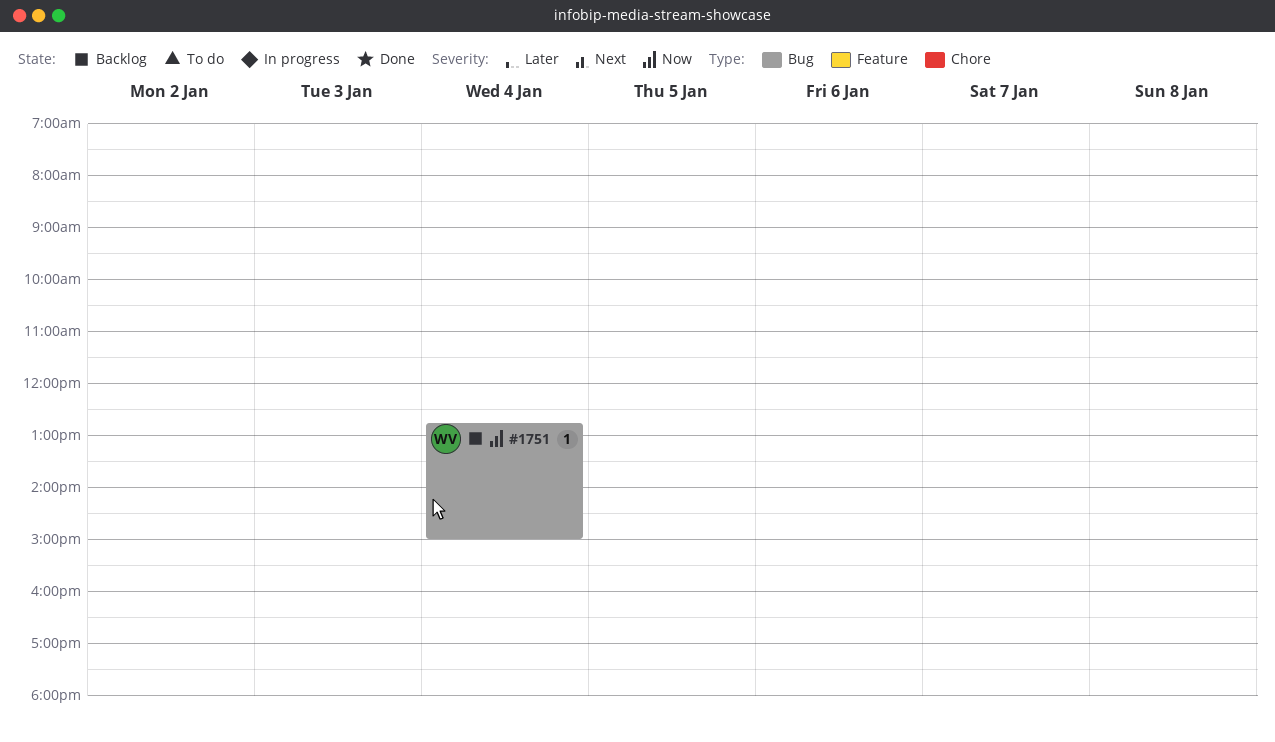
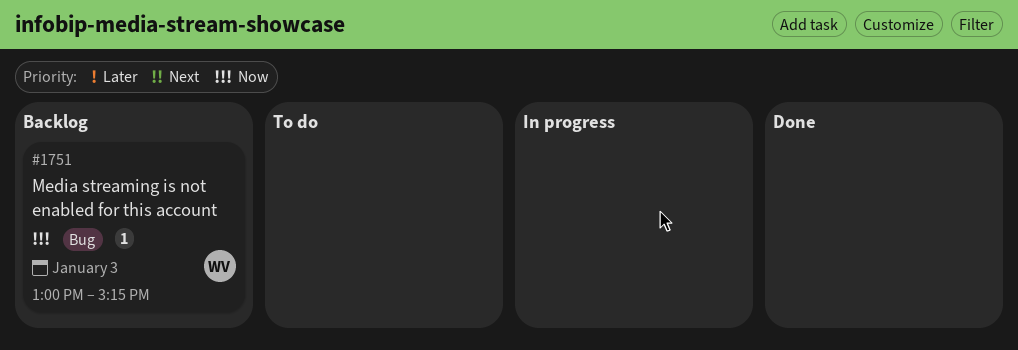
#1751, day: Jan 4 -> Jan 3
#1751, begins: 12:45 -> 13:00
#1751, ends: 15:00 -> 15:15

